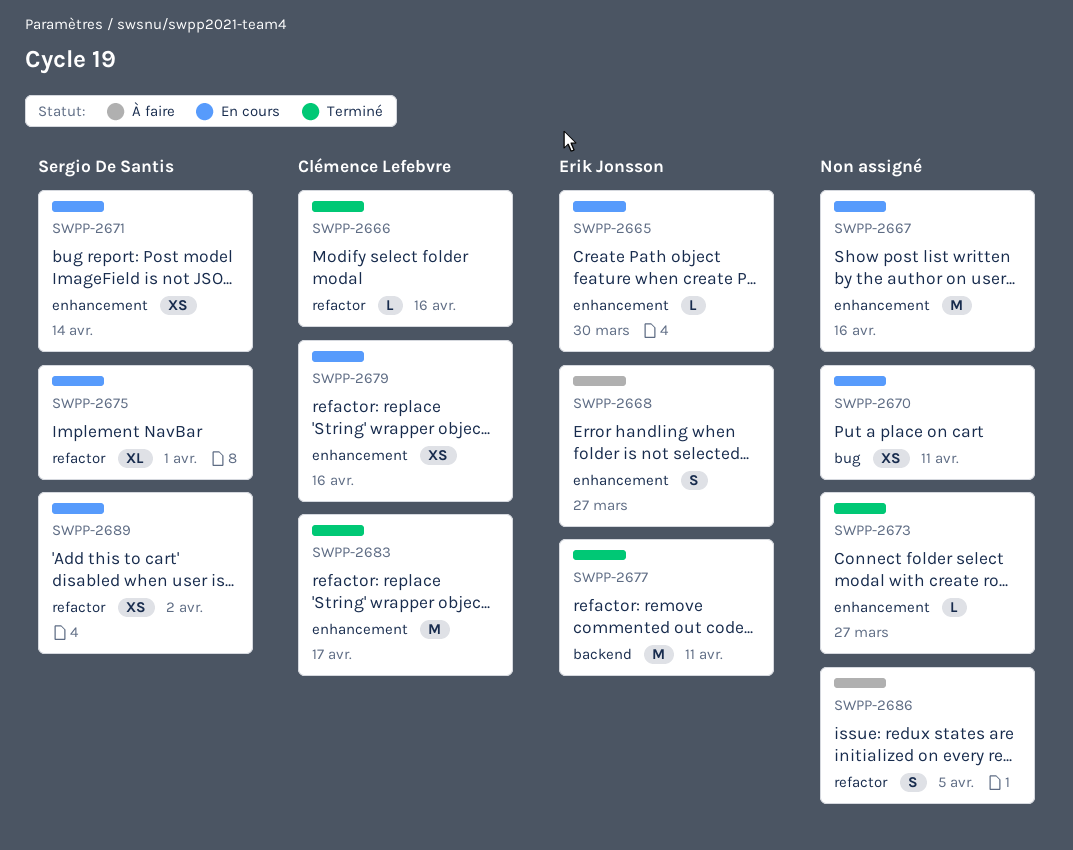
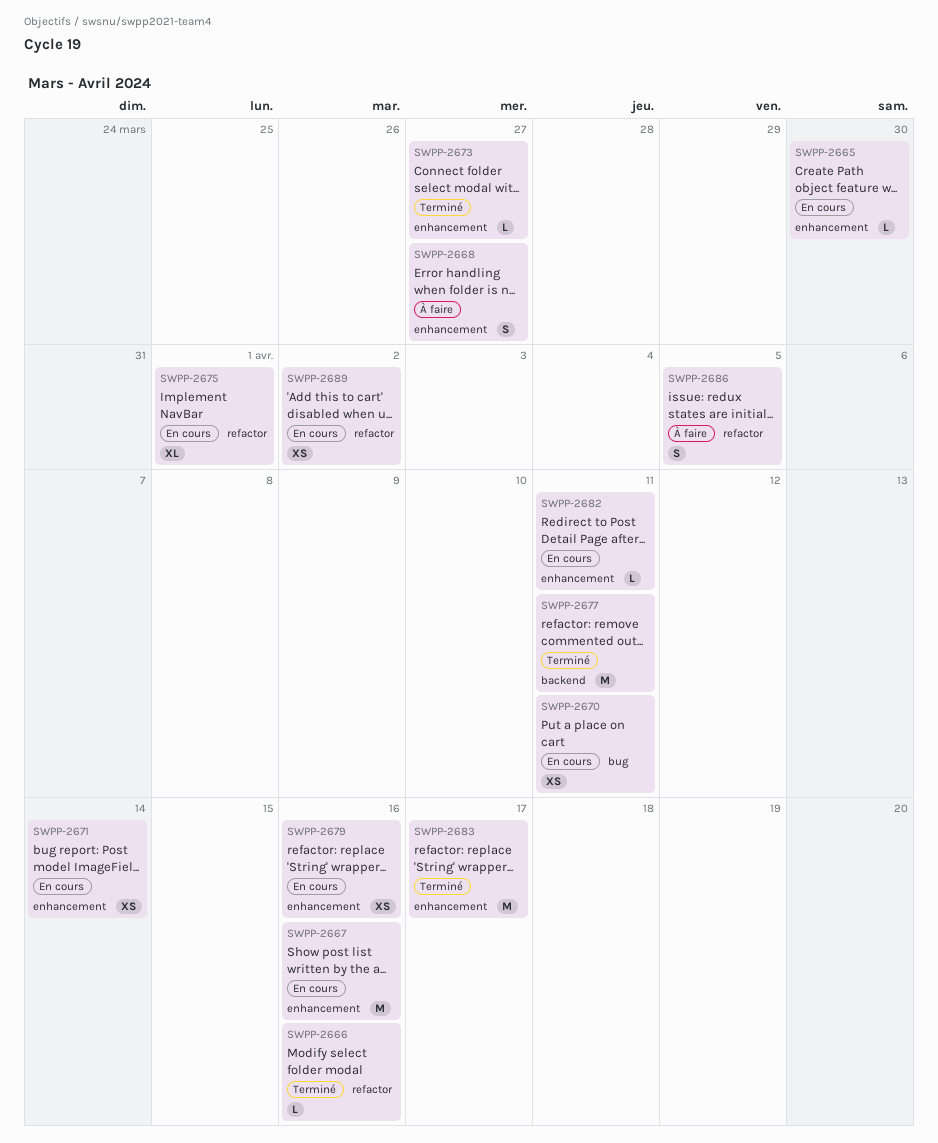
SWPP-2682: none -> present

